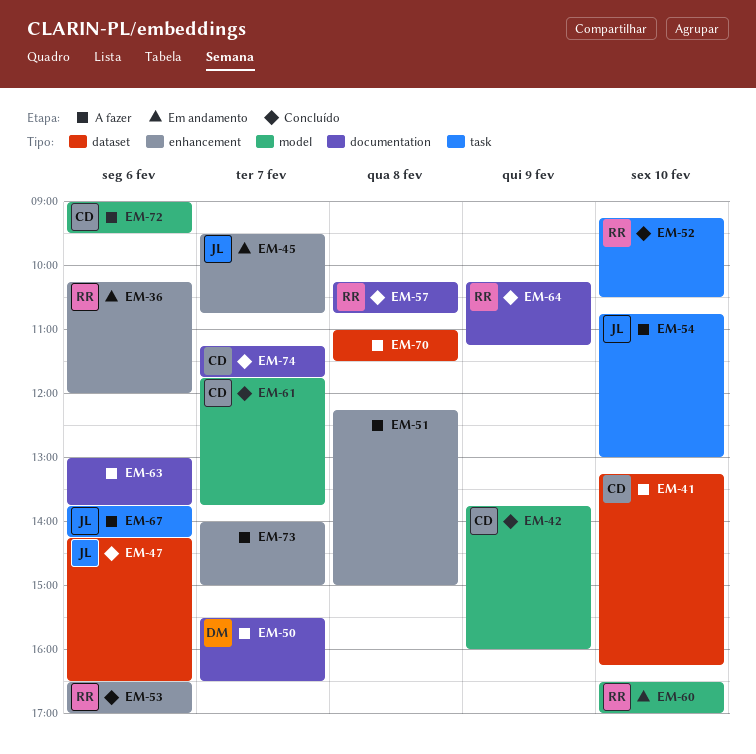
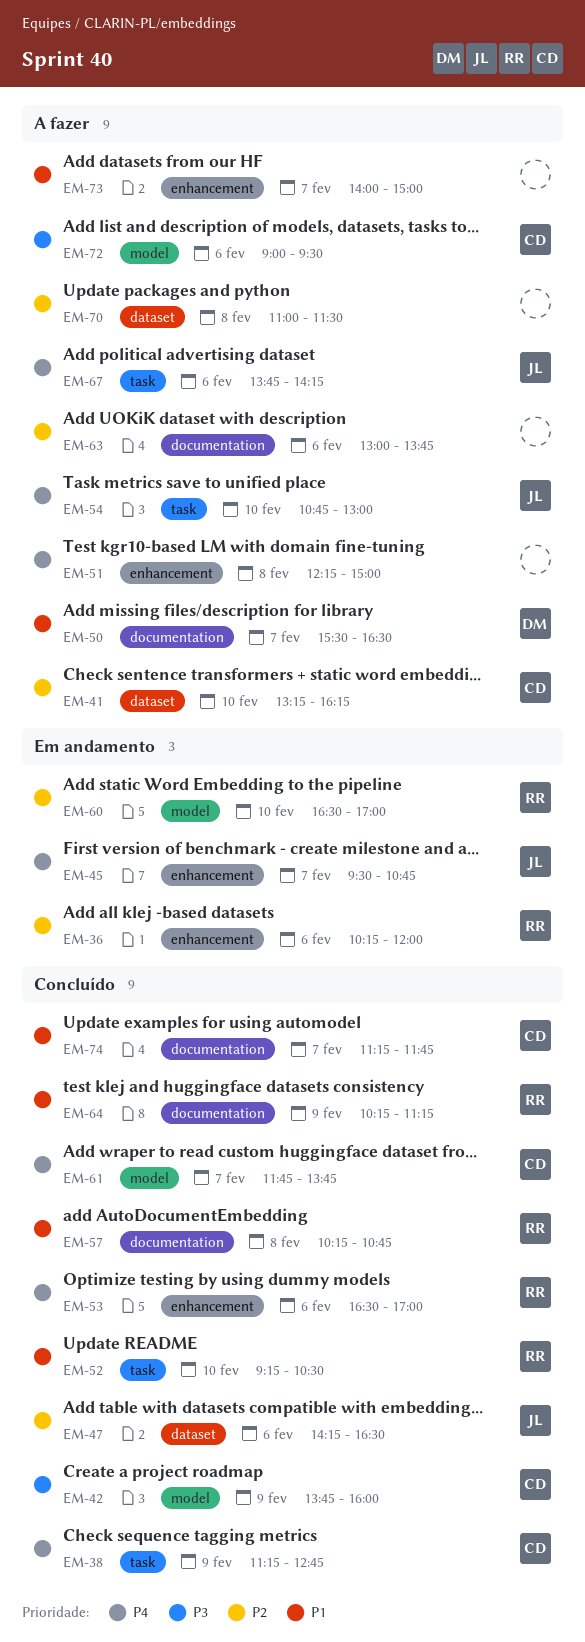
EM-38: none -> present

